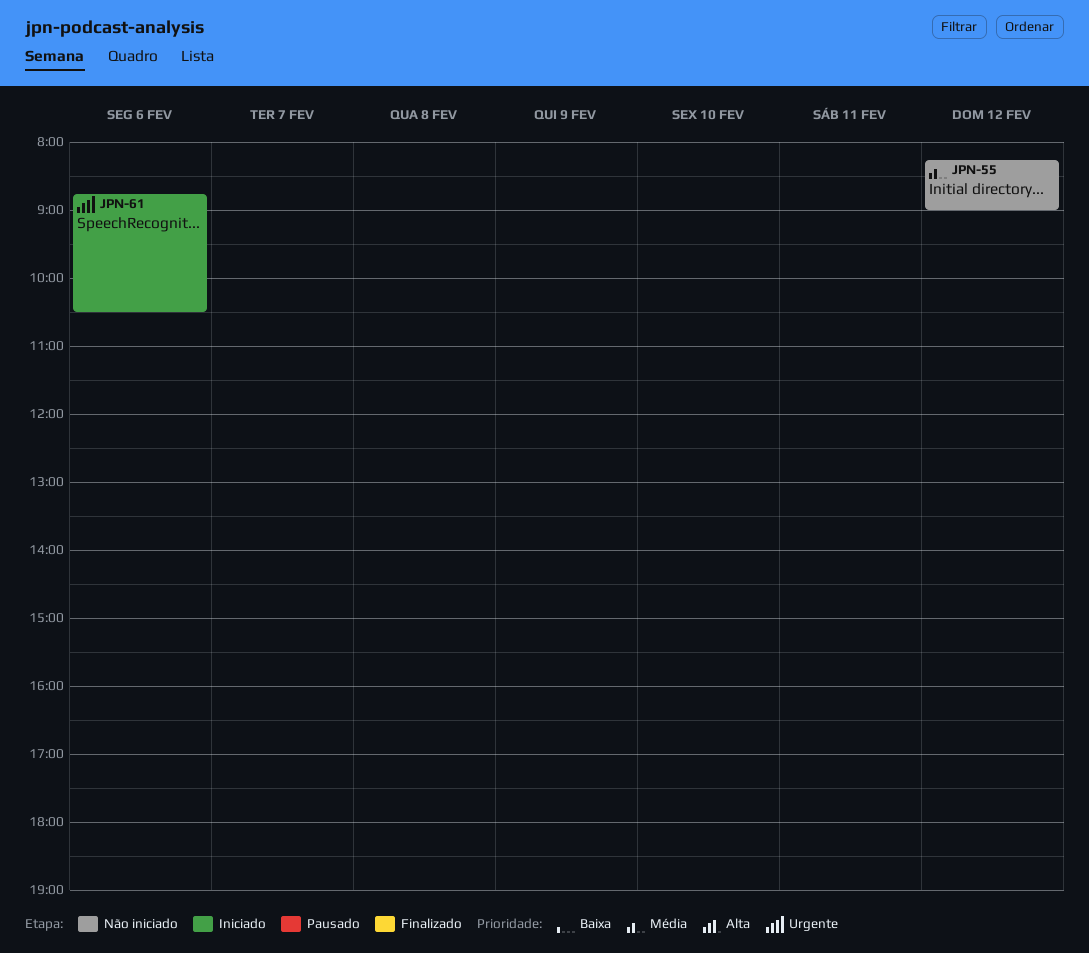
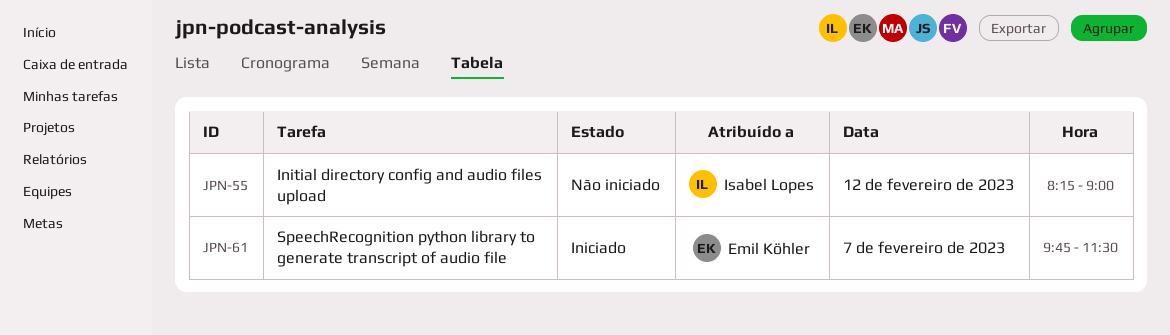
JPN-61, day: Feb 6 -> Feb 7
JPN-61, begins: 08:45 -> 09:45
JPN-61, ends: 10:30 -> 11:30

